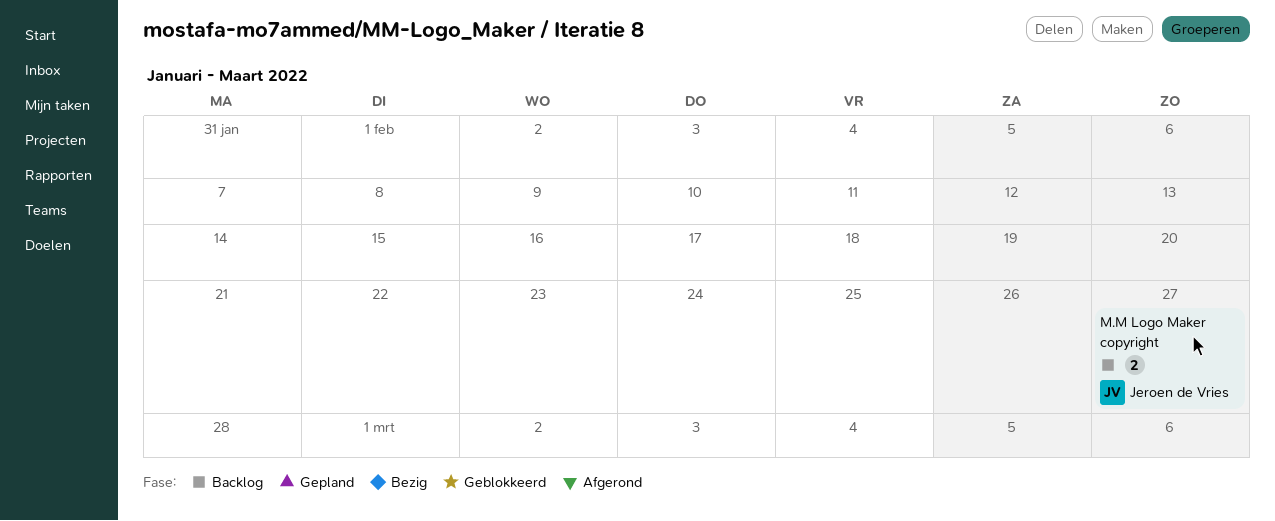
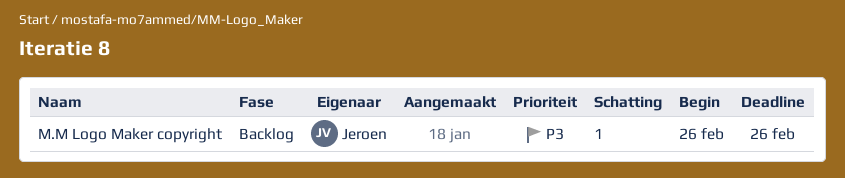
M.M Logo Maker copyright, estimate: 2 -> 1
M.M Logo Maker copyright, due: Feb 27 -> Feb 26

